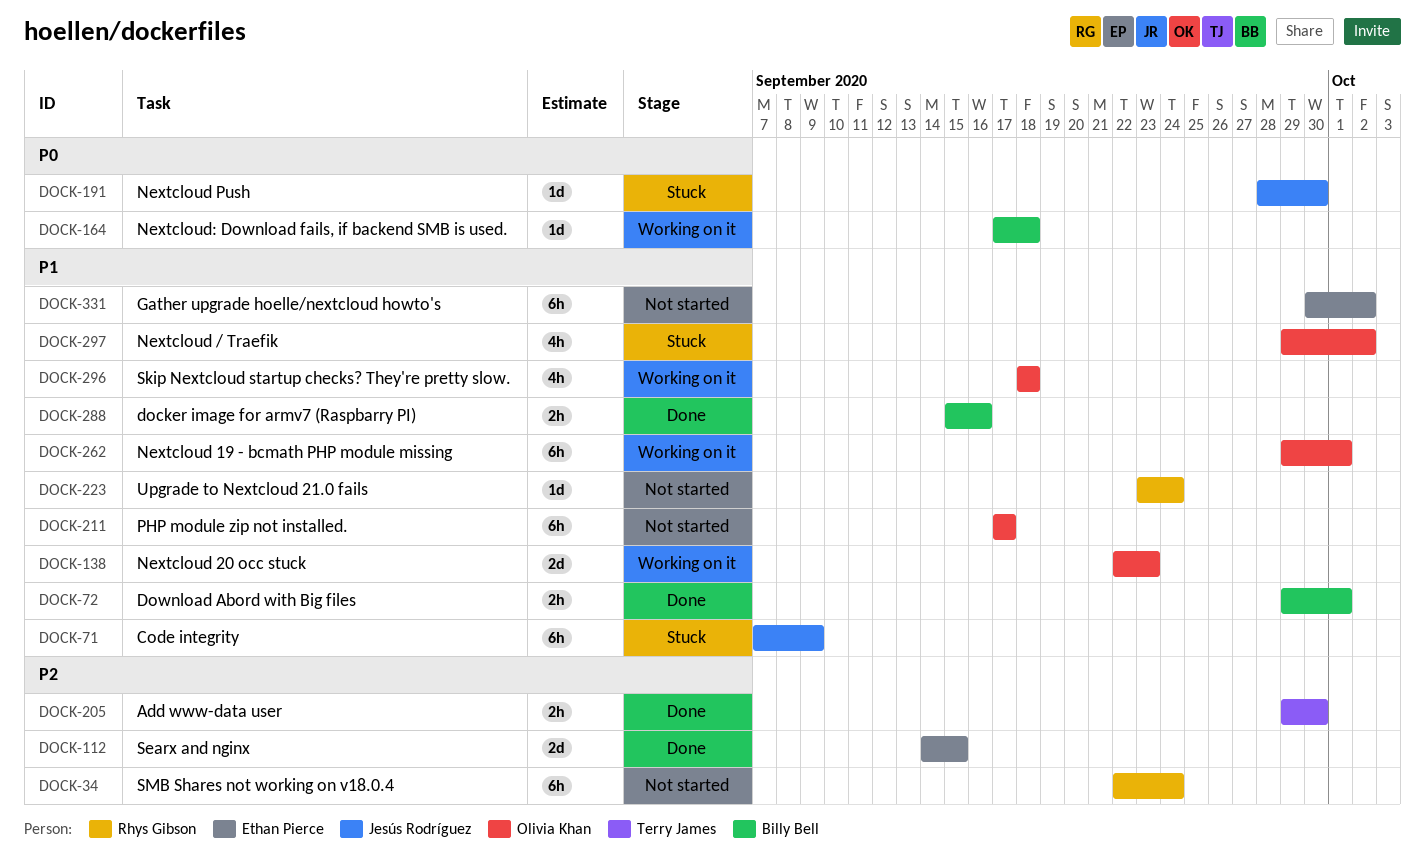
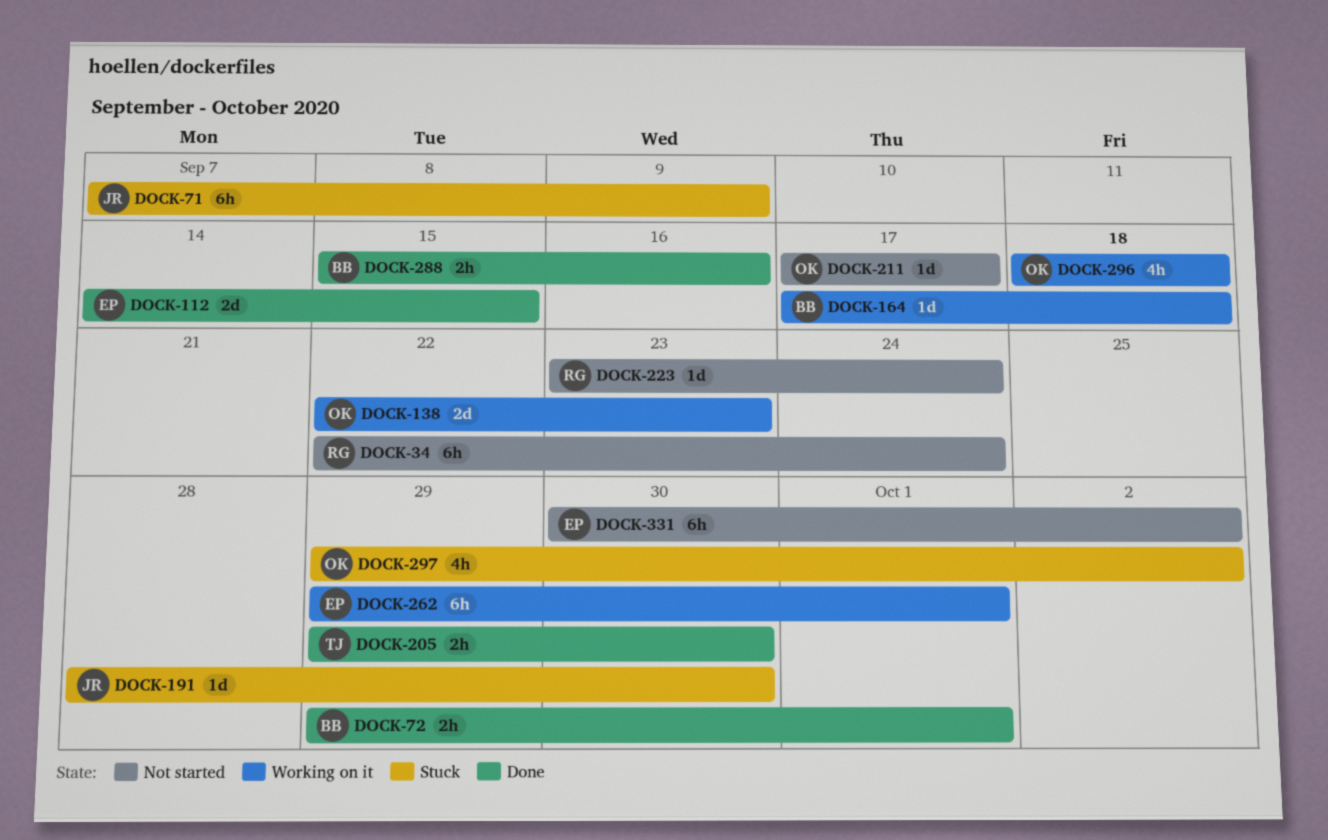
DOCK-211, estimate: 6h -> 1d
DOCK-262, owner: Olivia Khan -> Ethan Pierce

